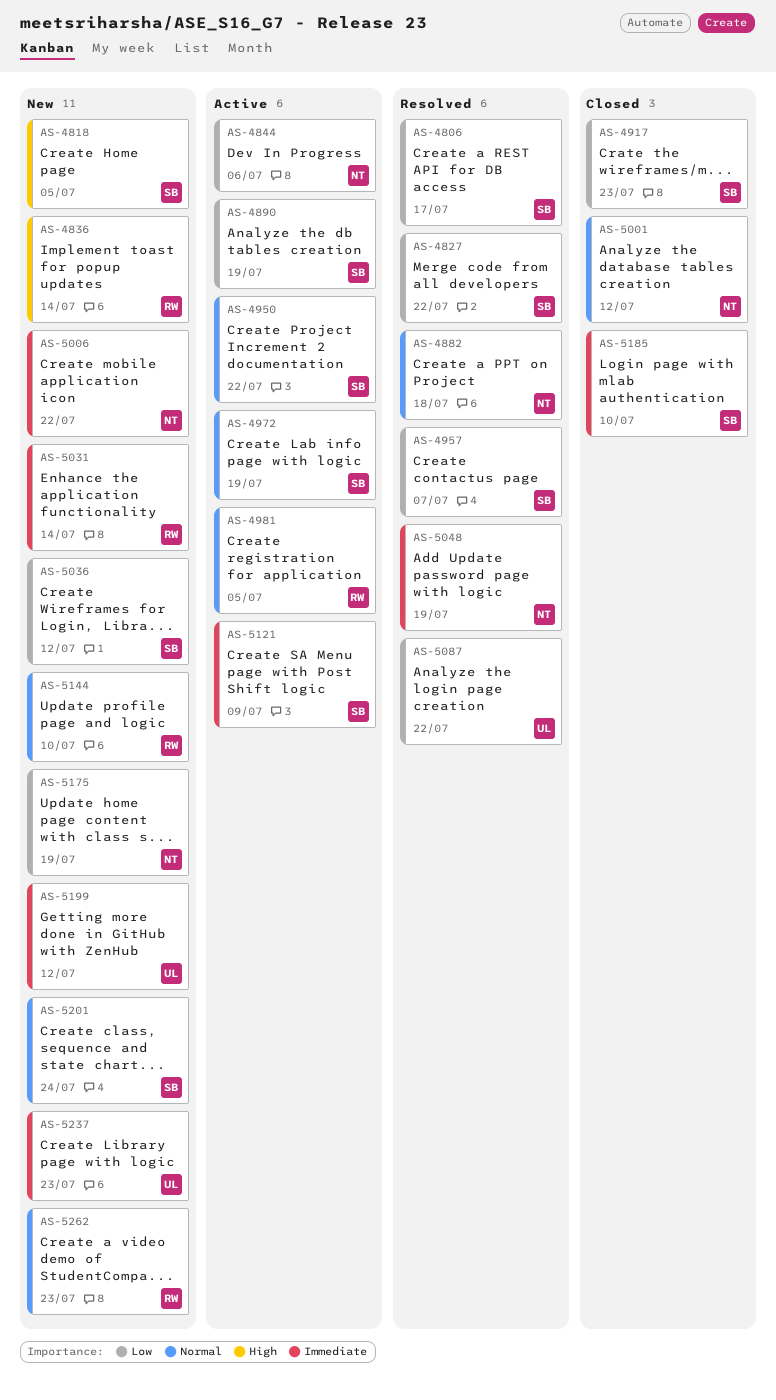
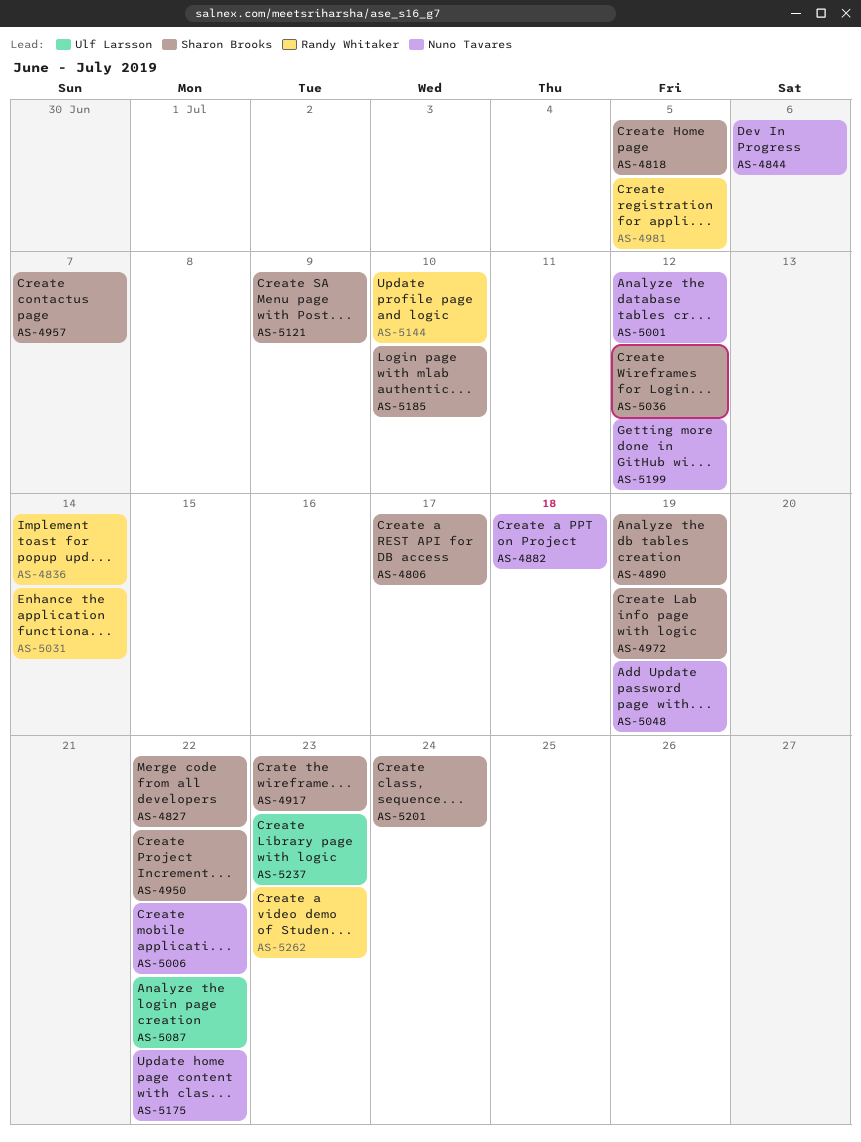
AS-5175, due: Jul 19 -> Jul 22
AS-5199, owner: Ulf Larsson -> Nuno Tavares

